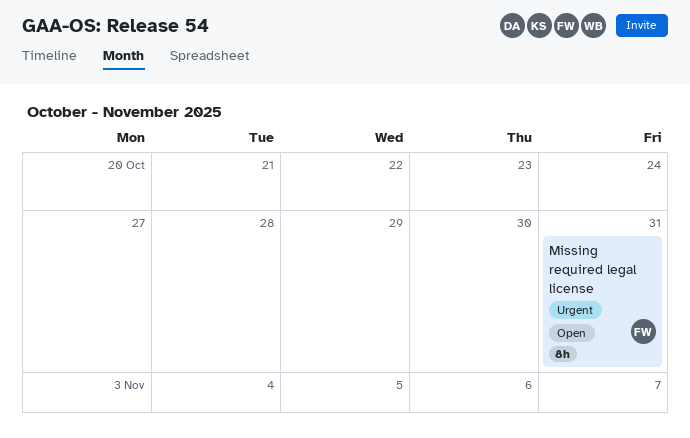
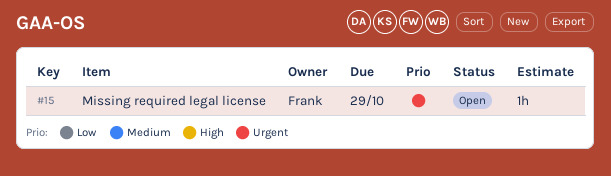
Missing required legal license, estimate: 8h -> 1h
Missing required legal license, due: Oct 31 -> Oct 29

